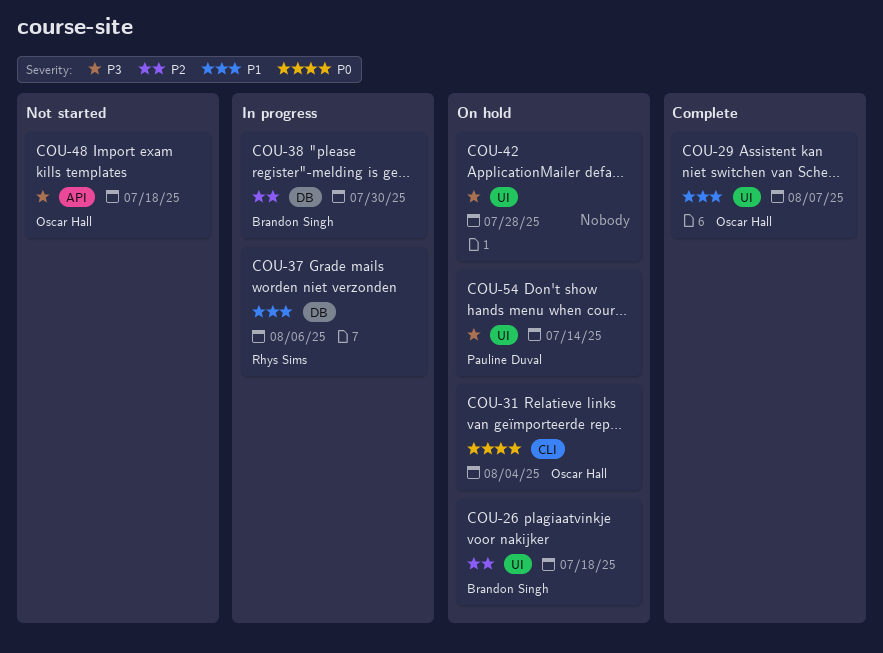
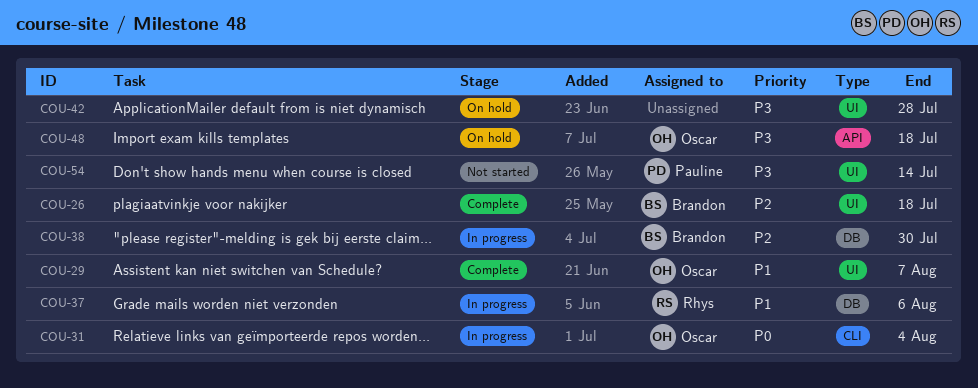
COU-26, status: On hold -> Complete
COU-31, status: On hold -> In progress
COU-48, status: Not started -> On hold
COU-54, status: On hold -> Not started

